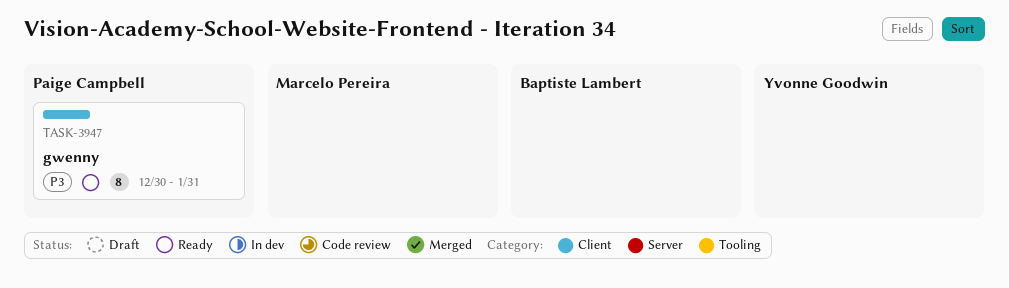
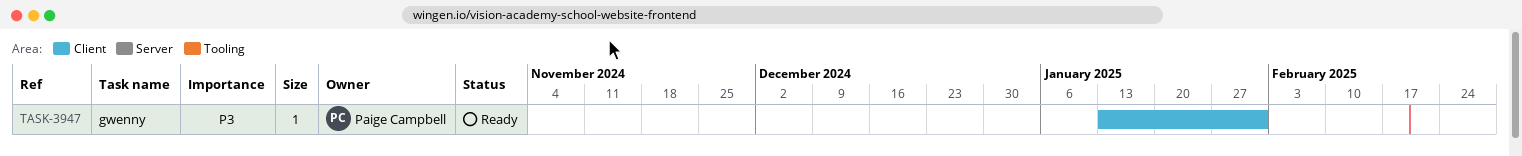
TASK-3947, estimate: 8 -> 1
TASK-3947, start: Dec 30 -> Jan 13

